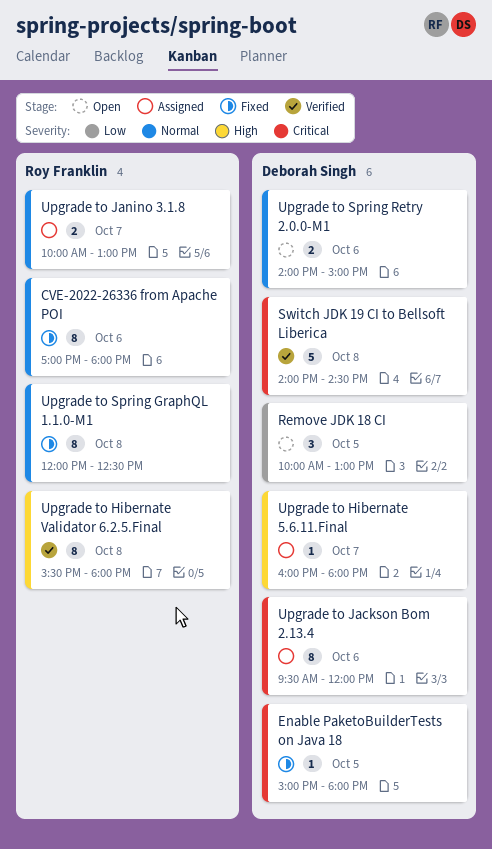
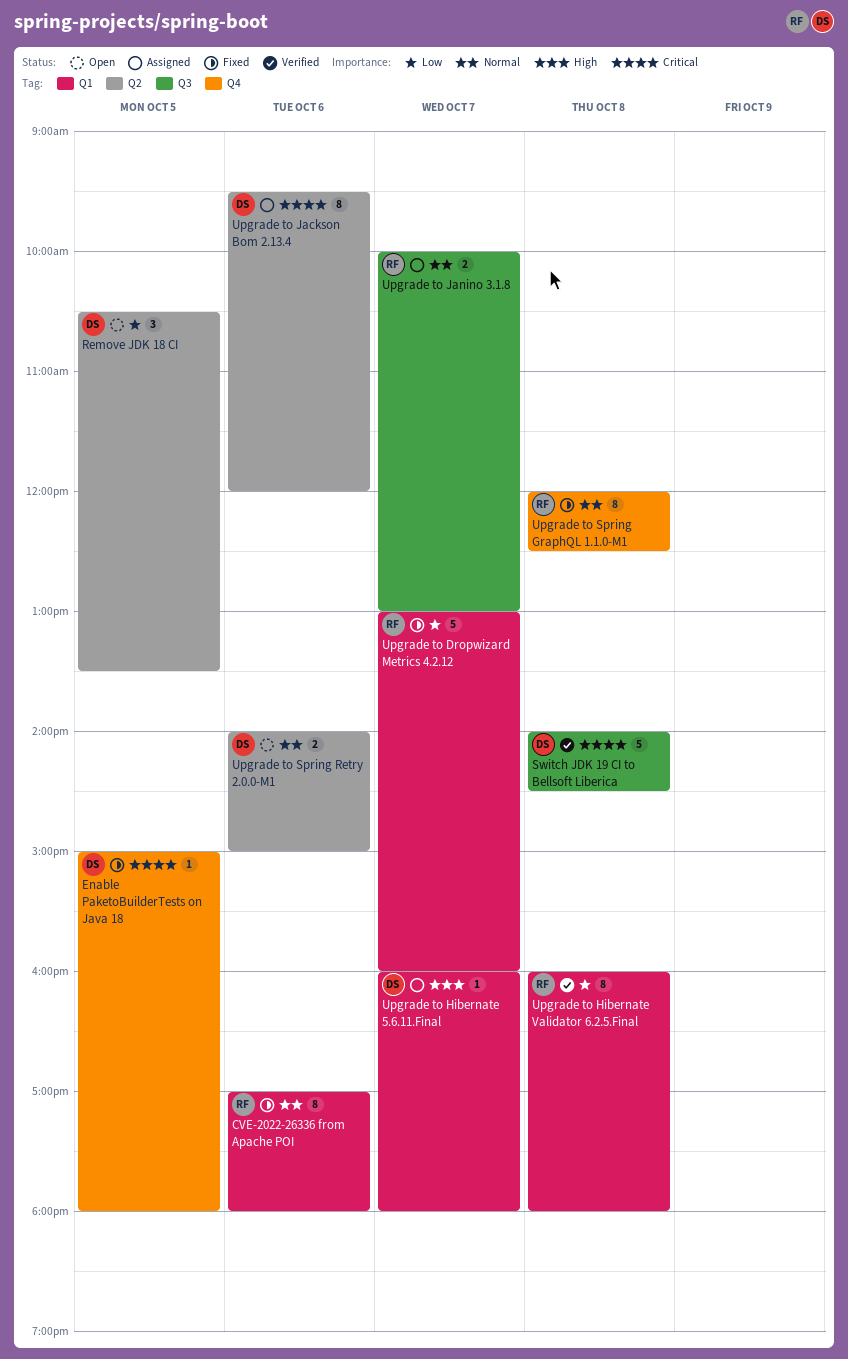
Remove JDK 18 CI, begins: 10:00 -> 10:30
Remove JDK 18 CI, ends: 13:00 -> 13:30
Upgrade to Dropwizard Metrics 4.2.12: none -> present
Upgrade to Hibernate Validator 6.2.5.Final, priority: High -> Low
Upgrade to Hibernate Validator 6.2.5.Final, begins: 15:30 -> 16:00

